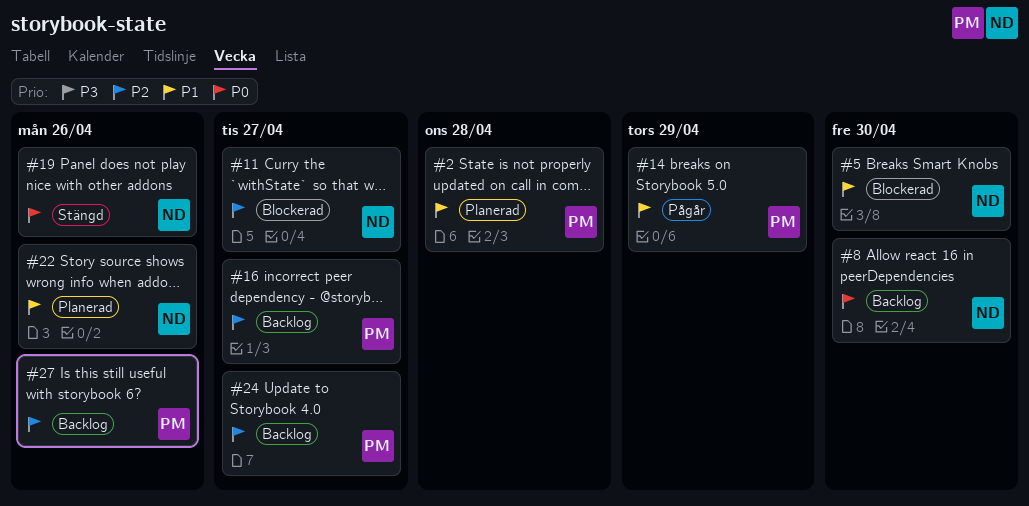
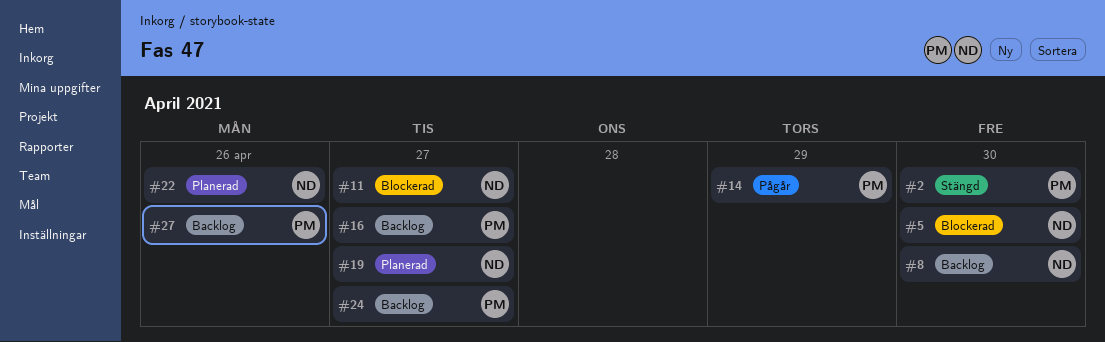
#2, status: Planerad -> Stängd
#2, due: Apr 28 -> Apr 30
#19, status: Stängd -> Planerad
#19, due: Apr 26 -> Apr 27

